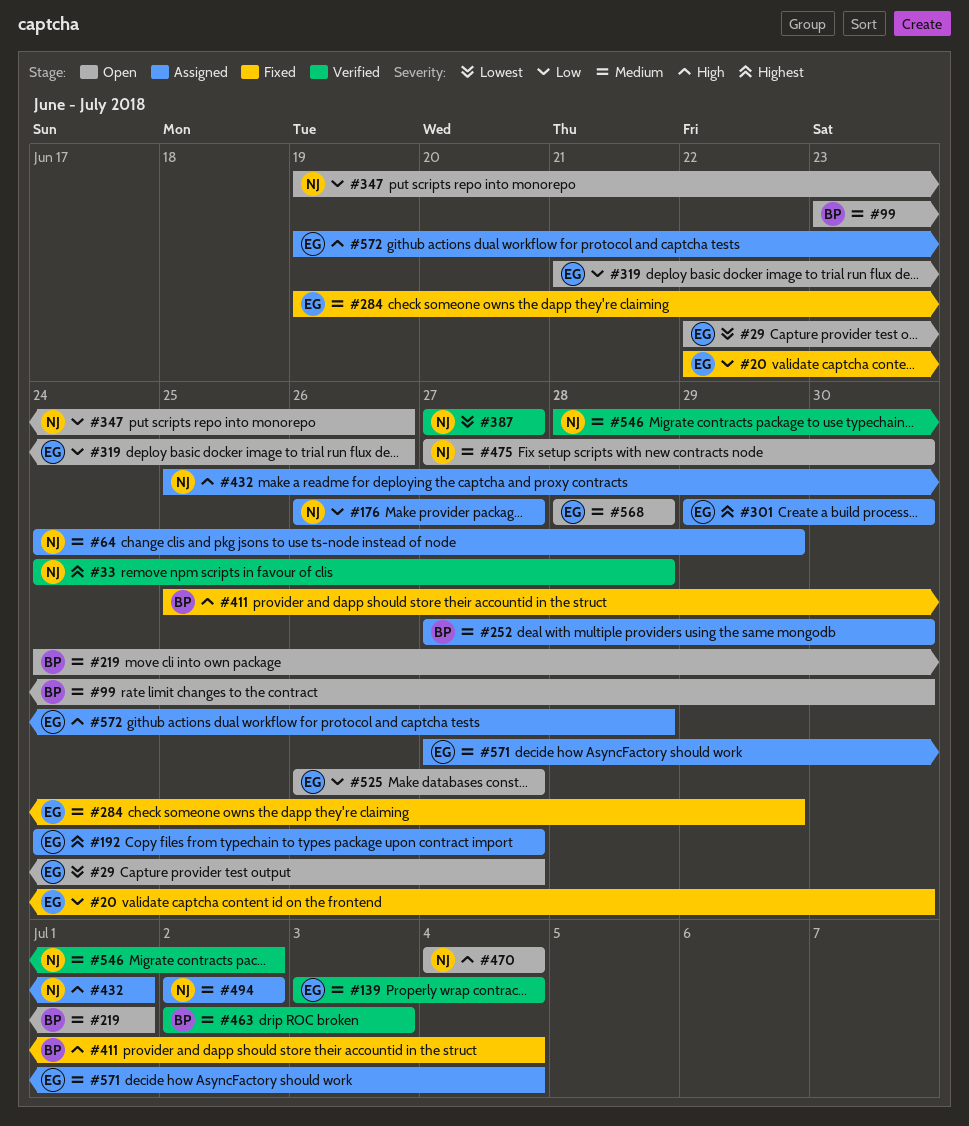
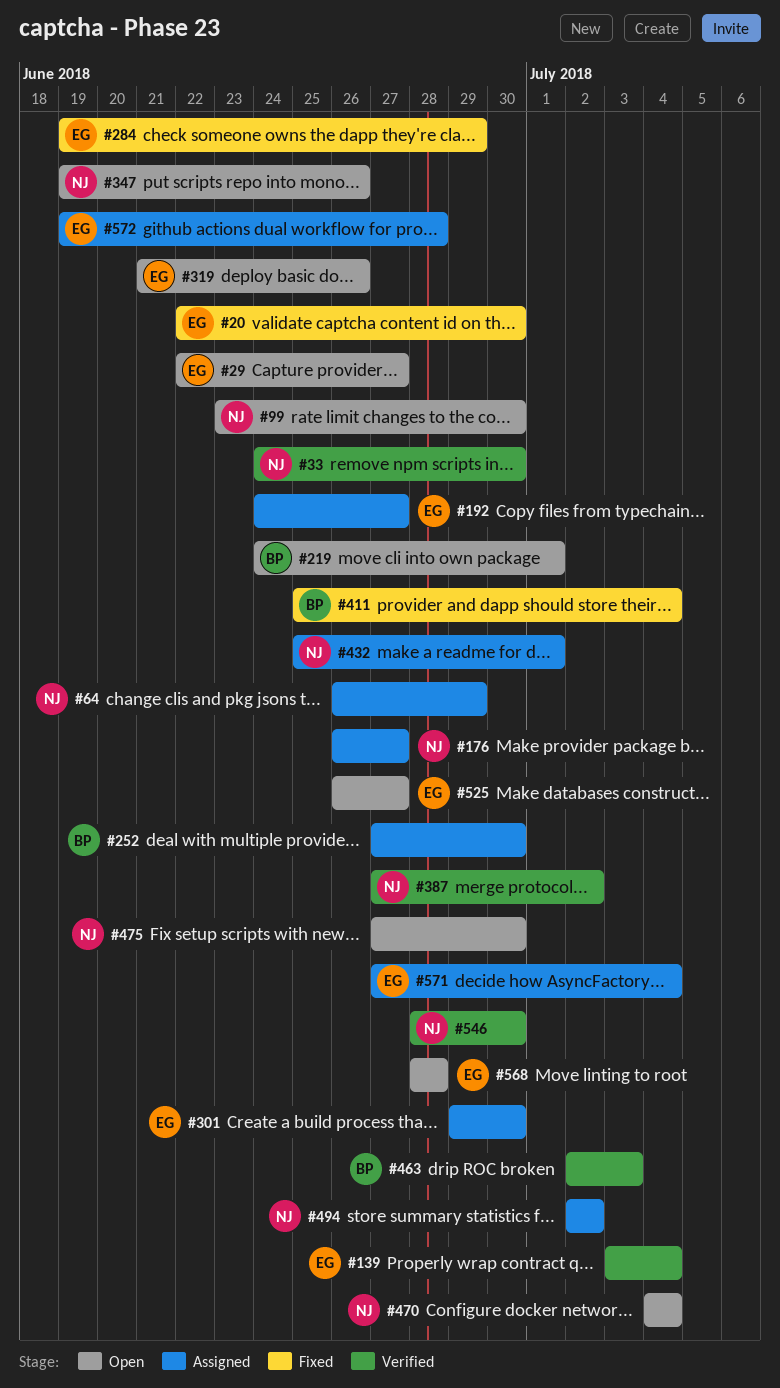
#33, due: Jun 28 -> Jun 30
#64, start: Jun 24 -> Jun 26
#99, owner: BP -> NJ
#387, due: Jun 27 -> Jul 2
#546, due: Jul 2 -> Jun 30

